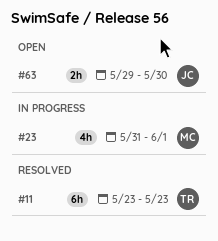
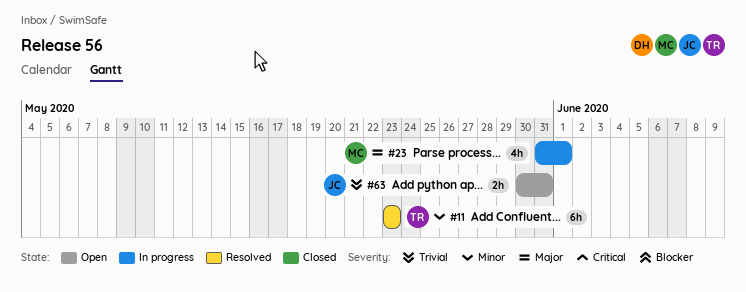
#63, start: May 29 -> May 30
#63, due: May 30 -> May 31

